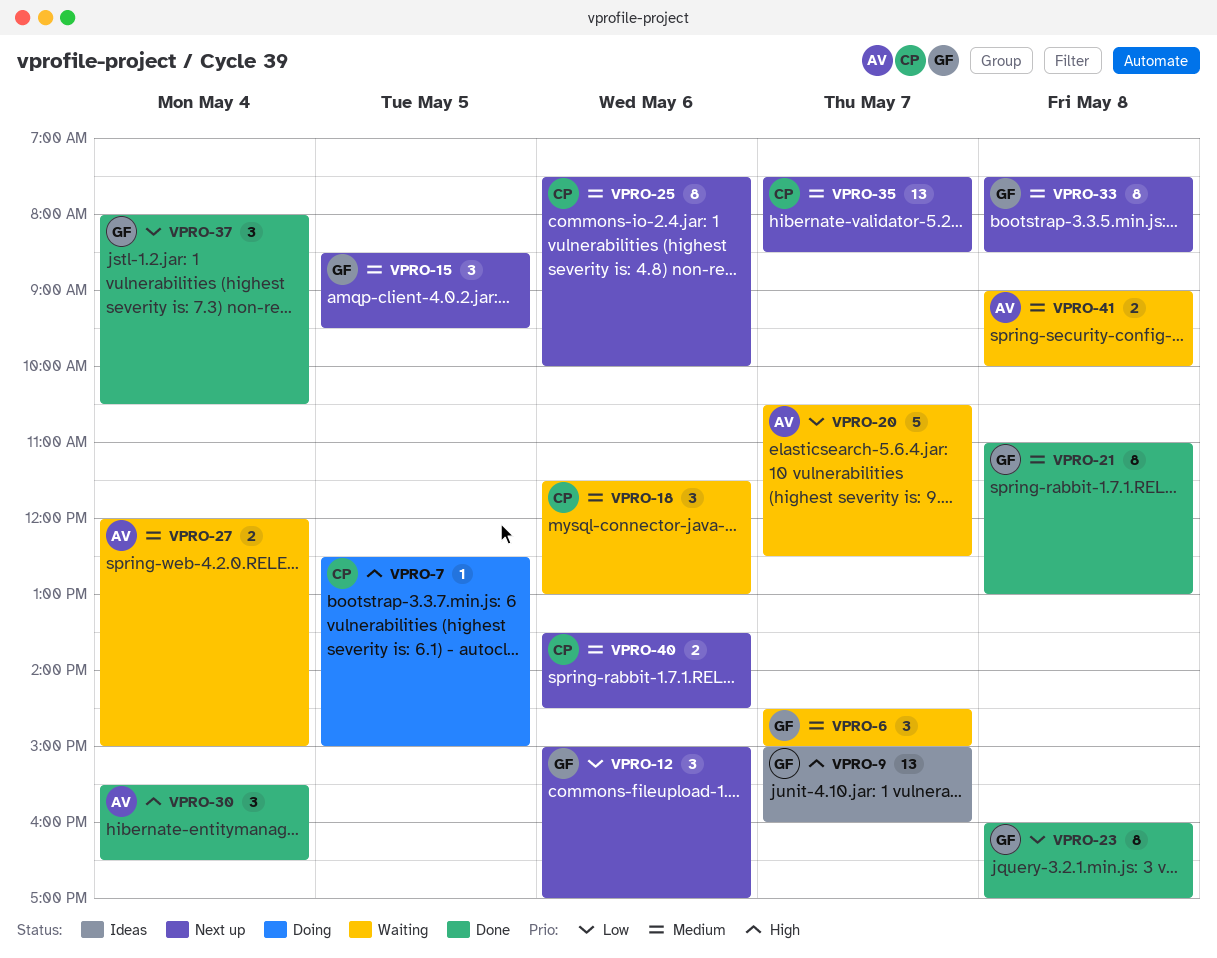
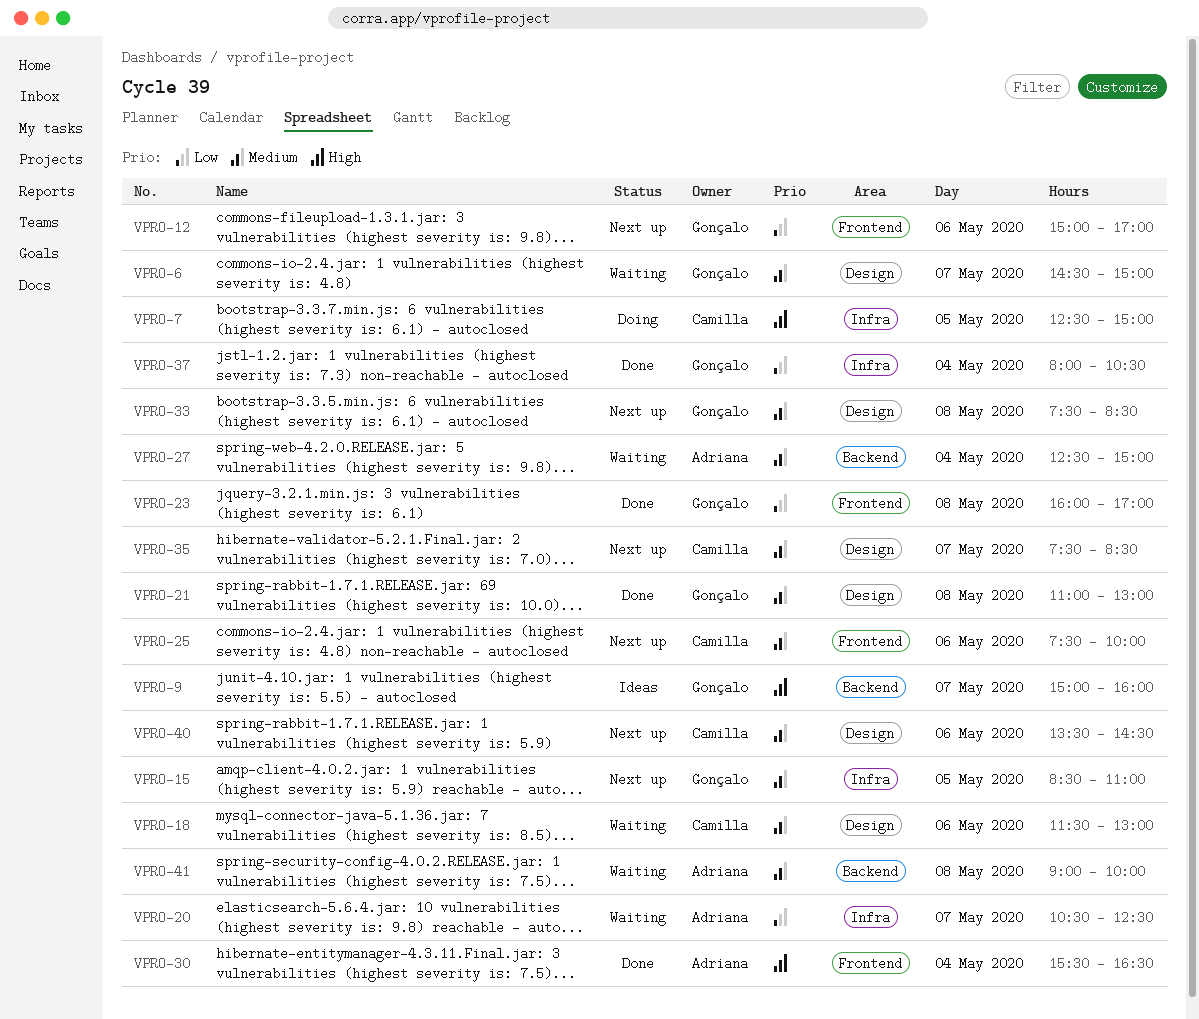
VPRO-15, ends: 09:30 -> 11:00
VPRO-27, begins: 12:00 -> 12:30

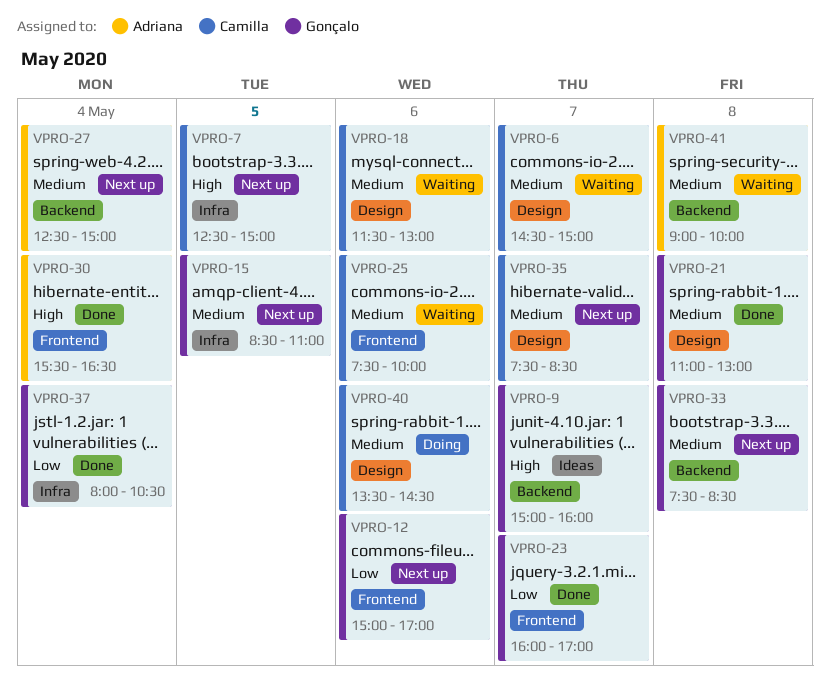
VPRO-6, owner: Gonçalo -> Camilla
VPRO-7, status: Doing -> Next up
VPRO-20: present -> none
VPRO-23, day: May 8 -> May 7
VPRO-25, status: Next up -> Waiting
VPRO-27, status: Waiting -> Next up
VPRO-33, label: Design -> Backend
VPRO-40, status: Next up -> Doing

